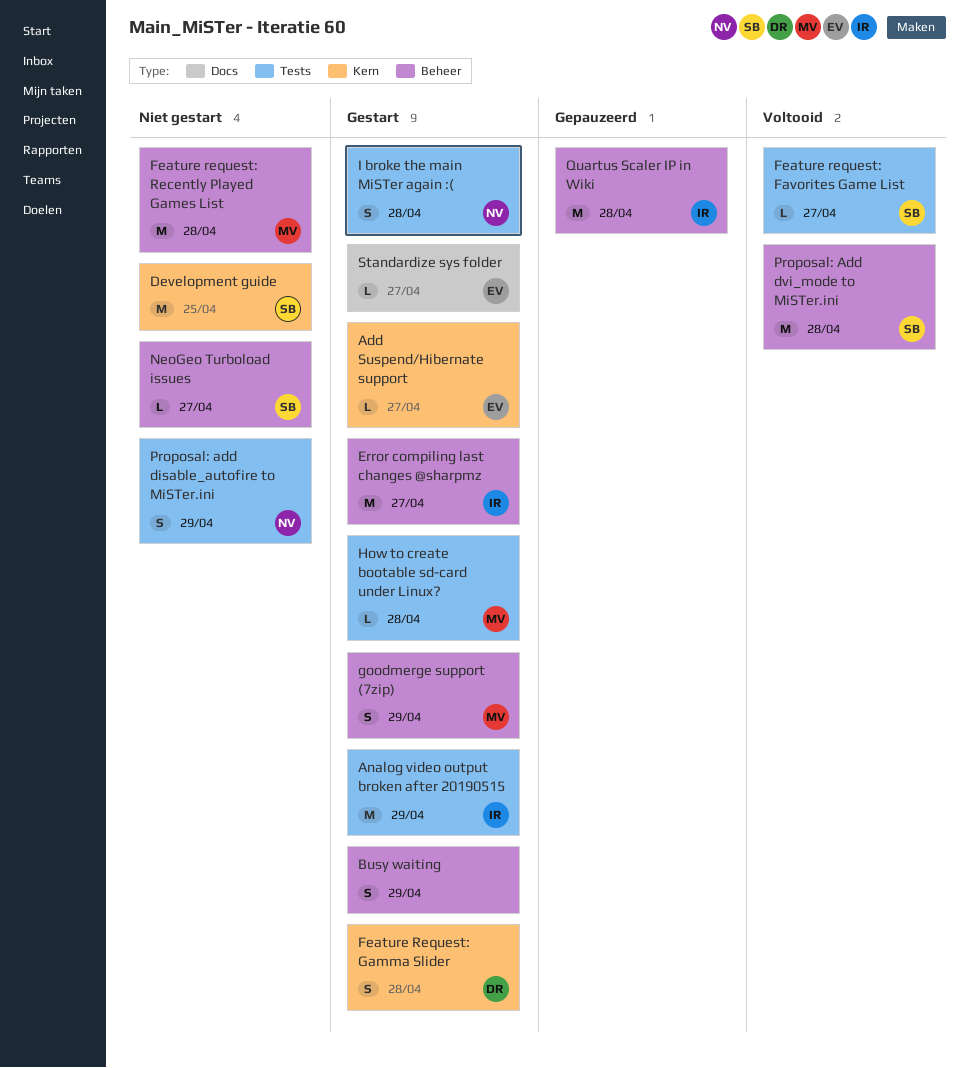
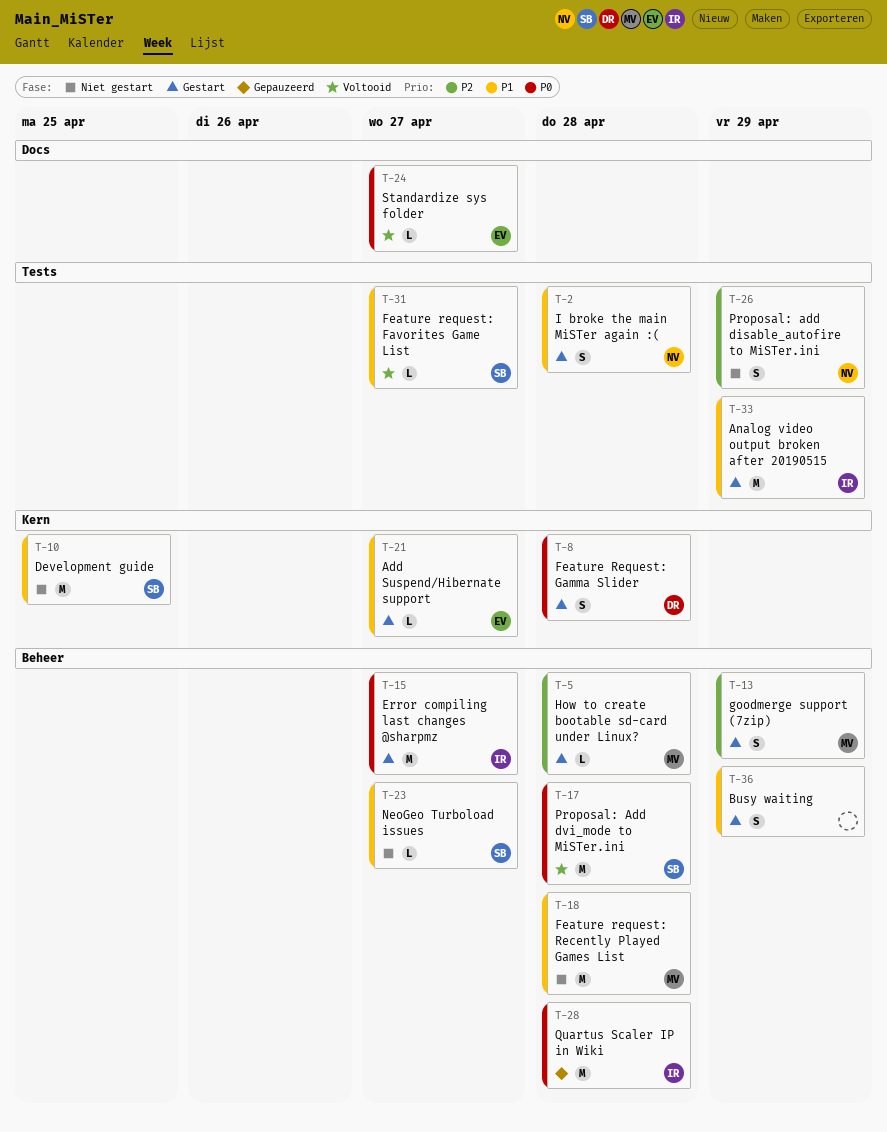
How to create bootable sd-card under Linux?, label: Tests -> Beheer
Standardize sys folder, status: Gestart -> Voltooid

